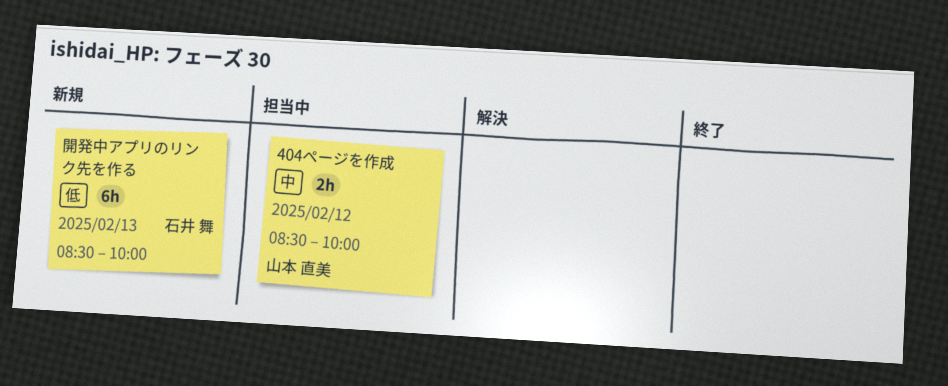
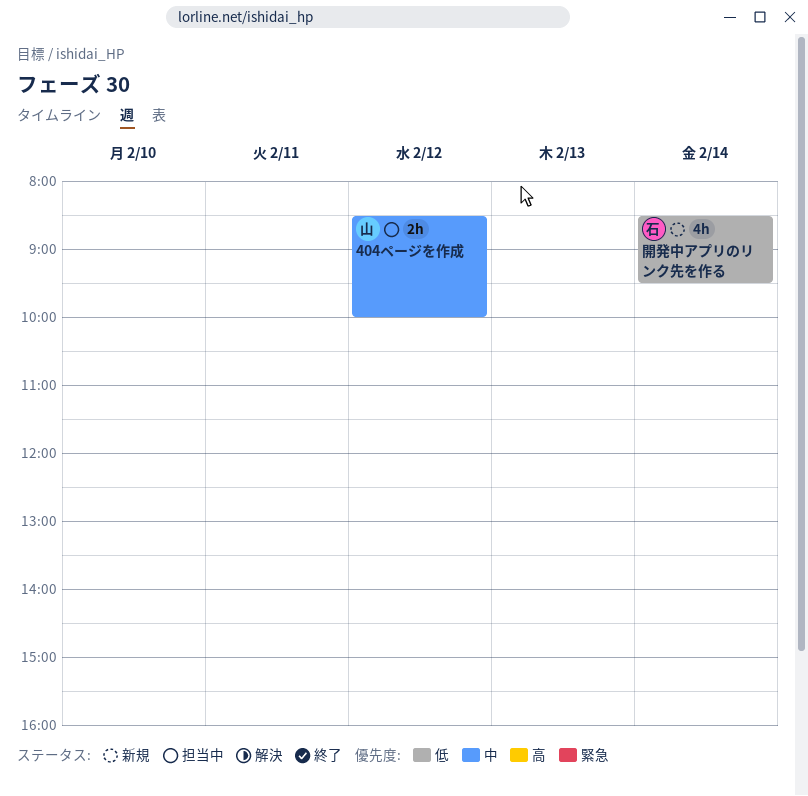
開発中アプリのリンク先を作る, estimate: 6h -> 4h
開発中アプリのリンク先を作る, day: Feb 13 -> Feb 14
開発中アプリのリンク先を作る, ends: 10:00 -> 09:30

